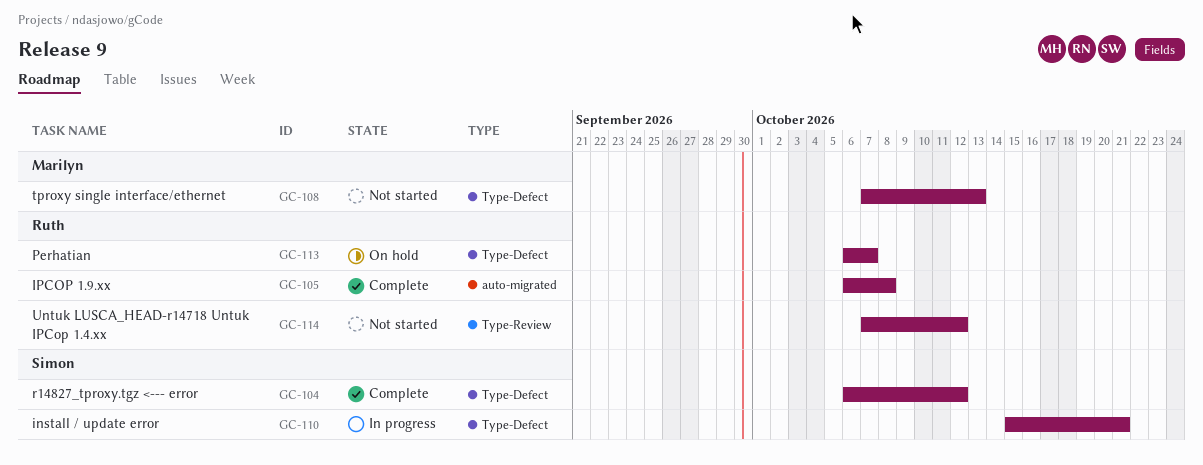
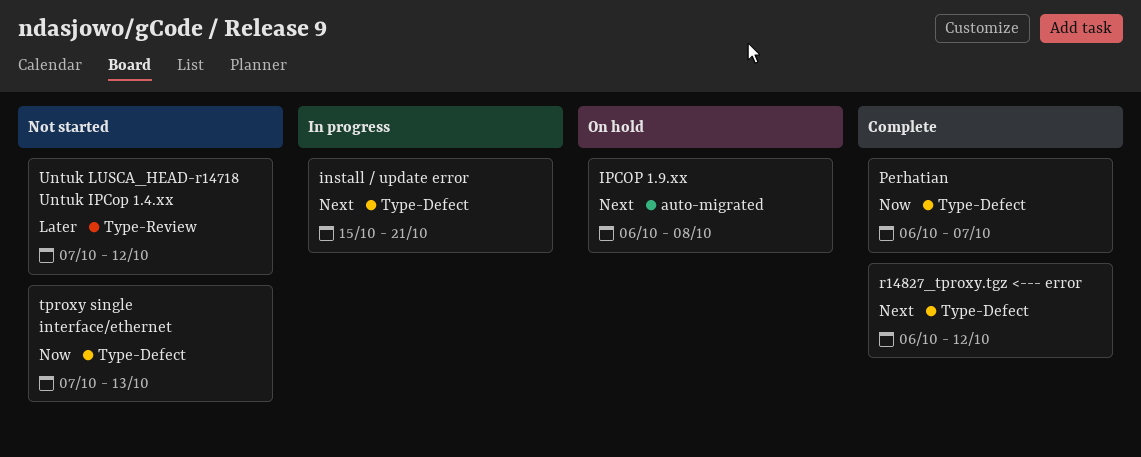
IPCOP 1.9.xx, status: Complete -> On hold
Perhatian, status: On hold -> Complete

